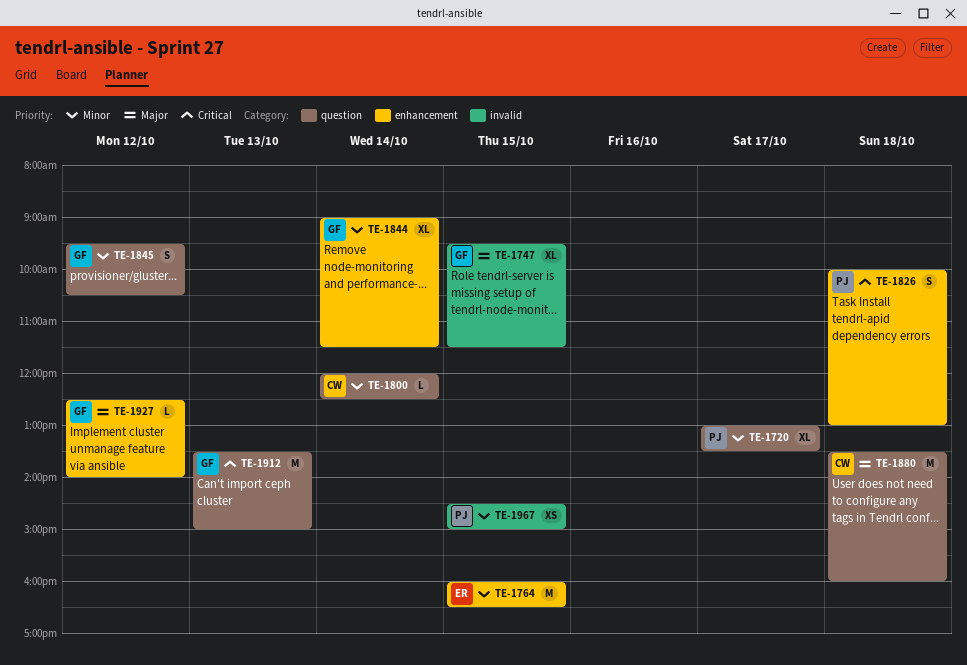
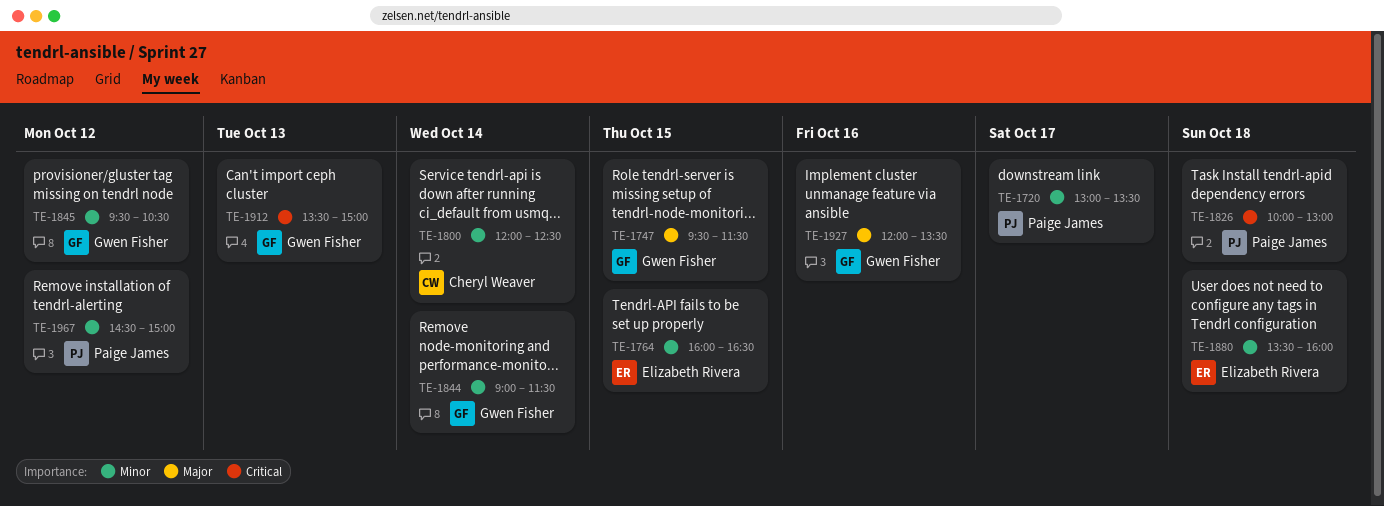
TE-1880, owner: Cheryl Weaver -> Elizabeth Rivera
TE-1880, priority: Major -> Minor
TE-1927, day: Oct 12 -> Oct 16
TE-1927, begins: 12:30 -> 12:00
TE-1927, ends: 14:00 -> 13:30
TE-1967, day: Oct 15 -> Oct 12

